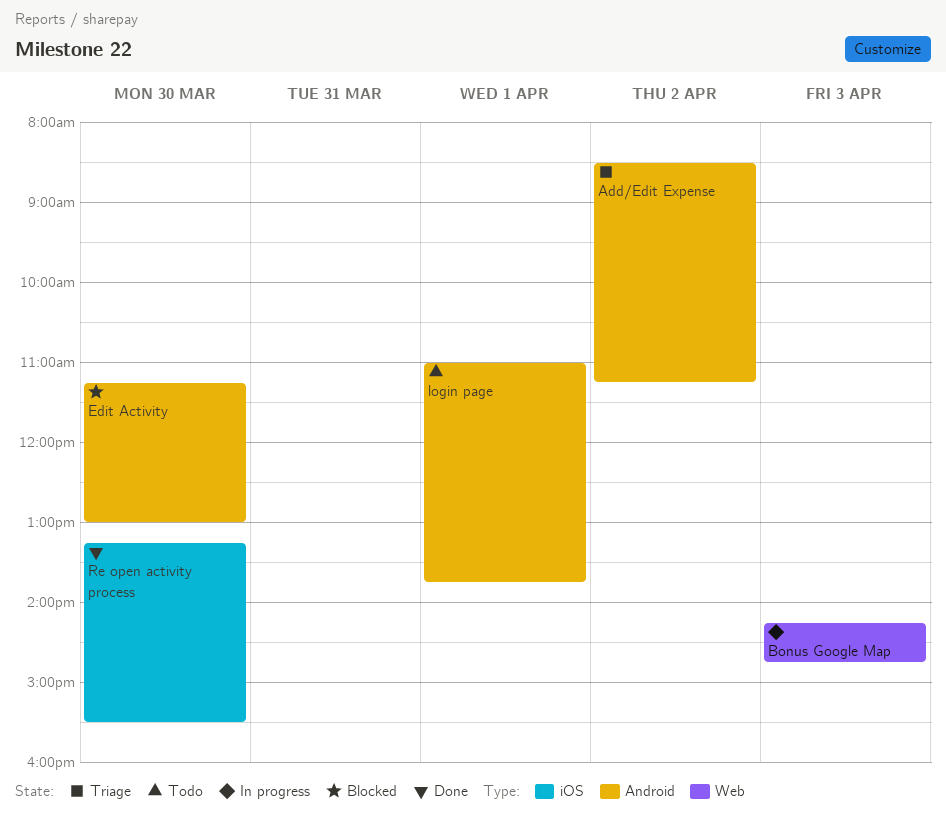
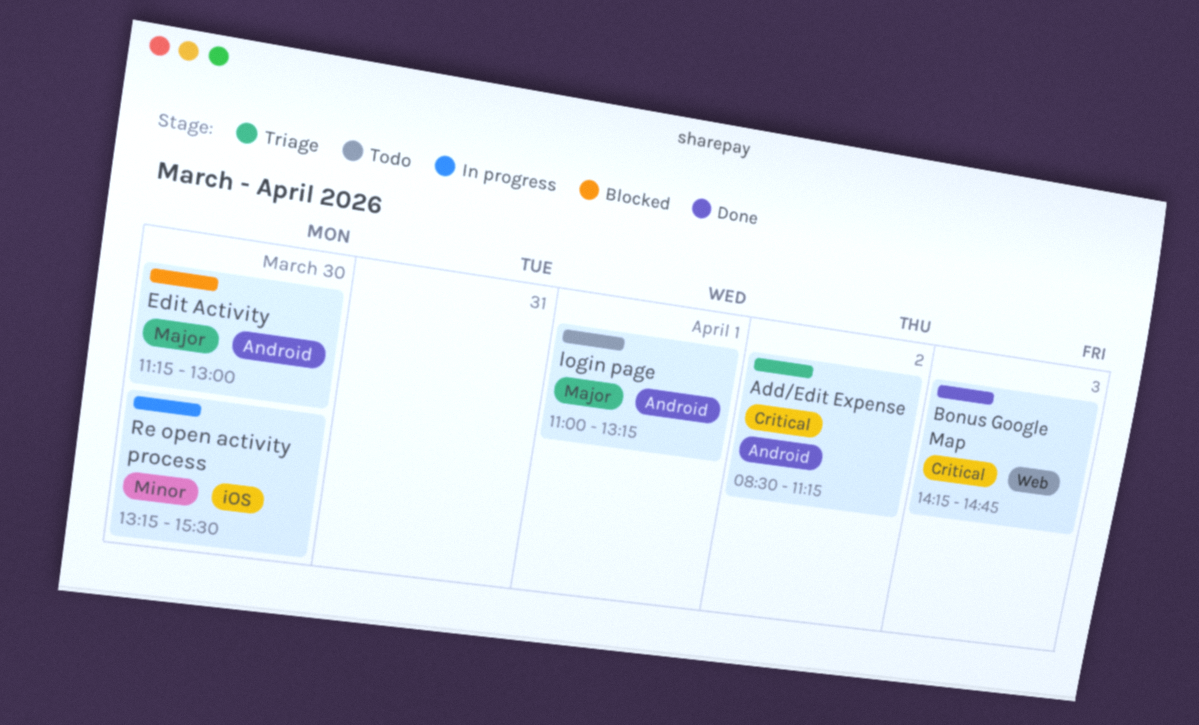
Bonus Google Map, status: In progress -> Done
login page, ends: 13:45 -> 13:15
Re open activity process, status: Done -> In progress

